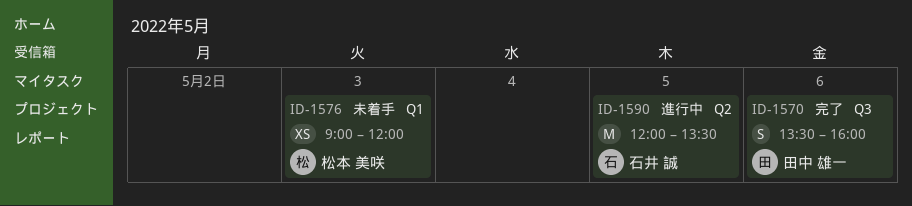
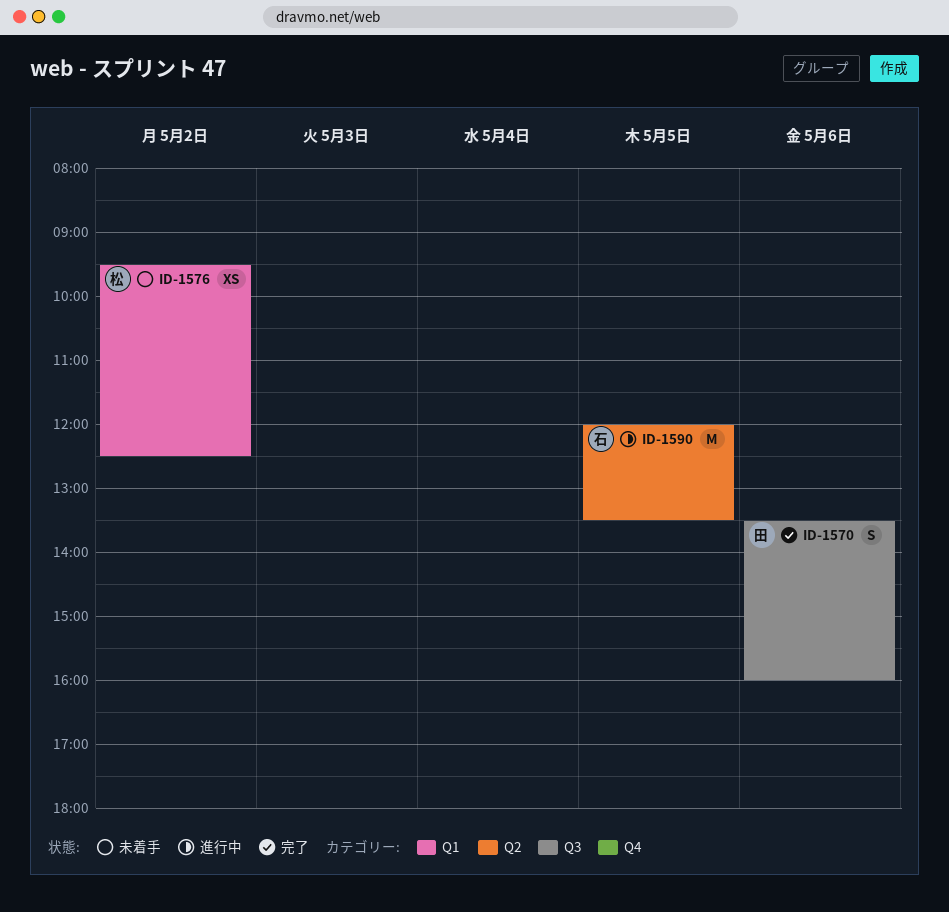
ID-1576, day: May 3 -> May 2
ID-1576, begins: 09:00 -> 09:30
ID-1576, ends: 12:00 -> 12:30

